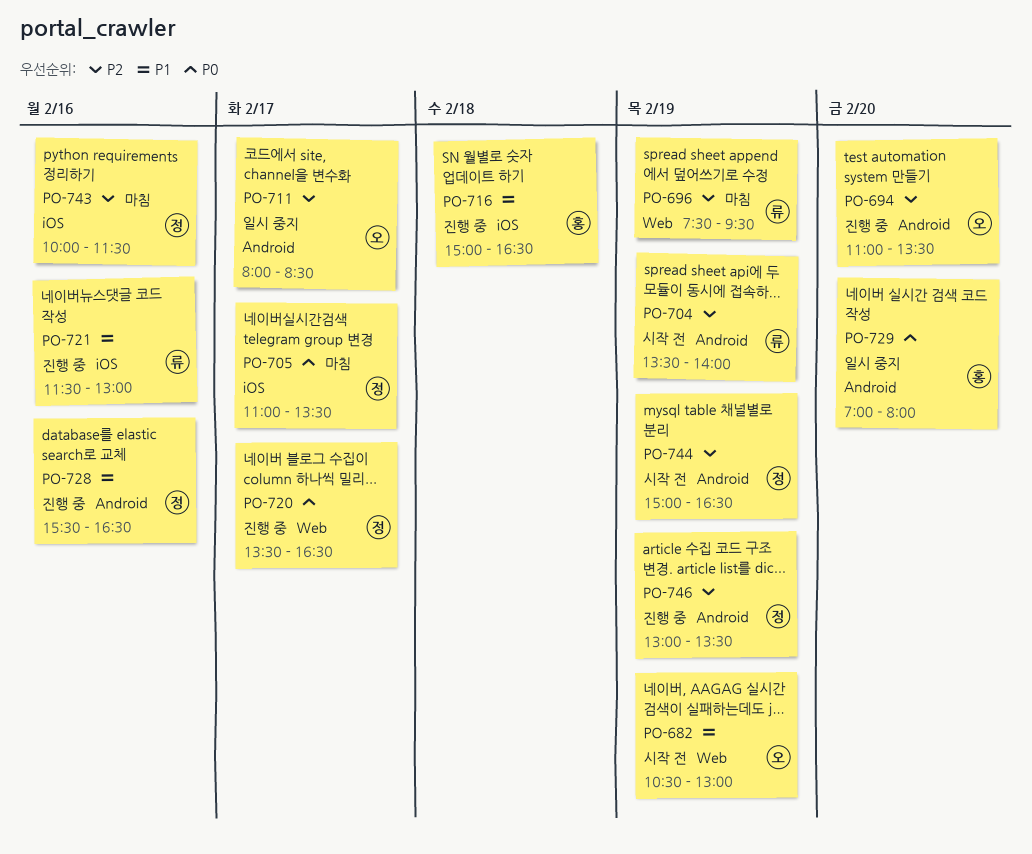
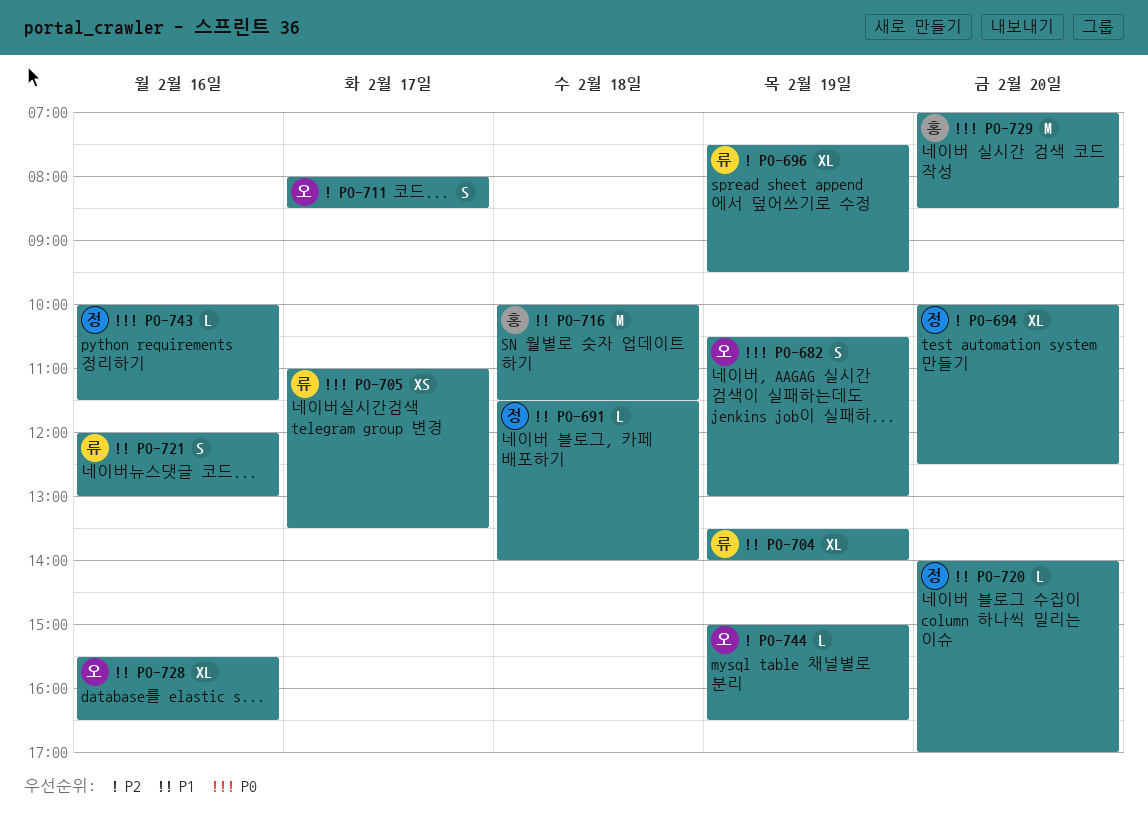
PO-682, priority: P1 -> P0
PO-691: none -> present
PO-694, owner: 오 -> 정
PO-694, begins: 11:00 -> 10:00
PO-694, ends: 13:30 -> 12:30
PO-704, priority: P2 -> P1
PO-705, owner: 정 -> 류
PO-716, begins: 15:00 -> 10:00
PO-716, ends: 16:30 -> 11:30
PO-720, priority: P0 -> P1
PO-720, day: Feb 17 -> Feb 20
PO-720, begins: 13:30 -> 14:00
PO-720, ends: 16:30 -> 17:00
PO-721, begins: 11:30 -> 12:00
PO-728, owner: 정 -> 오
PO-729, ends: 08:00 -> 08:30
PO-743, priority: P2 -> P0
PO-744, owner: 정 -> 오
PO-746: present -> none

